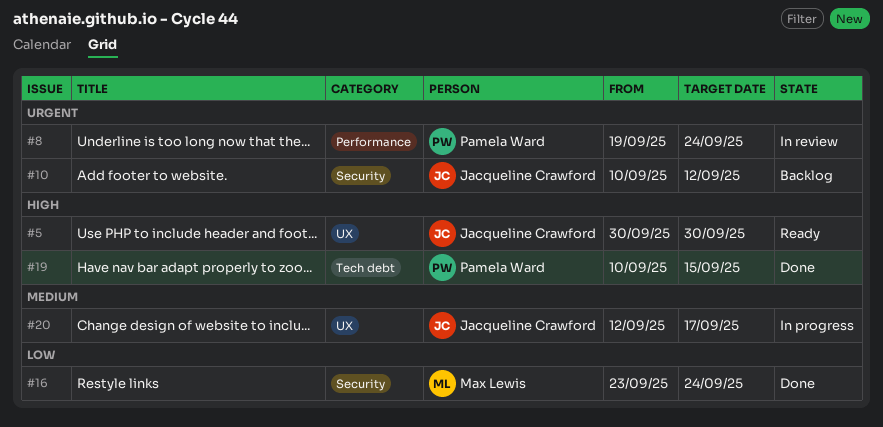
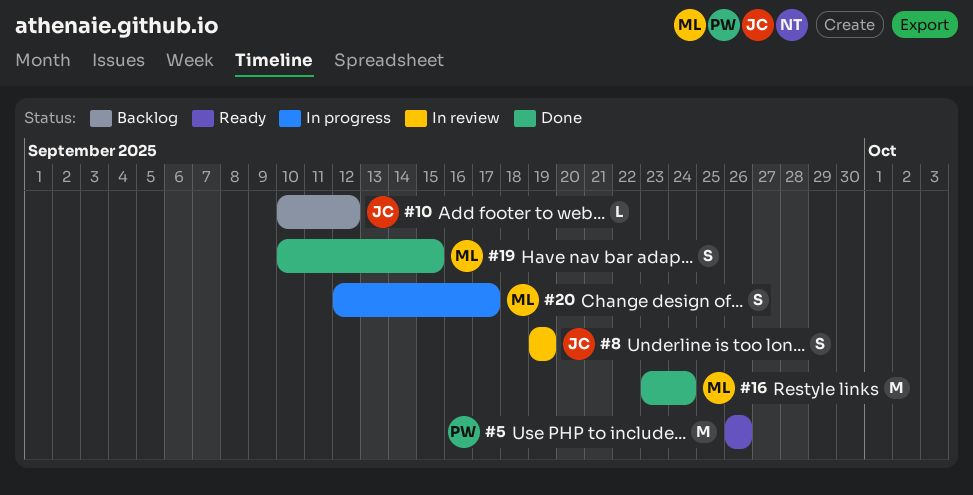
#5, owner: Jacqueline Crawford -> Pamela Ward
#5, start: Sep 30 -> Sep 26
#5, due: Sep 30 -> Sep 26
#8, owner: Pamela Ward -> Jacqueline Crawford
#8, due: Sep 24 -> Sep 19
#19, owner: Pamela Ward -> Max Lewis
#20, owner: Jacqueline Crawford -> Max Lewis

